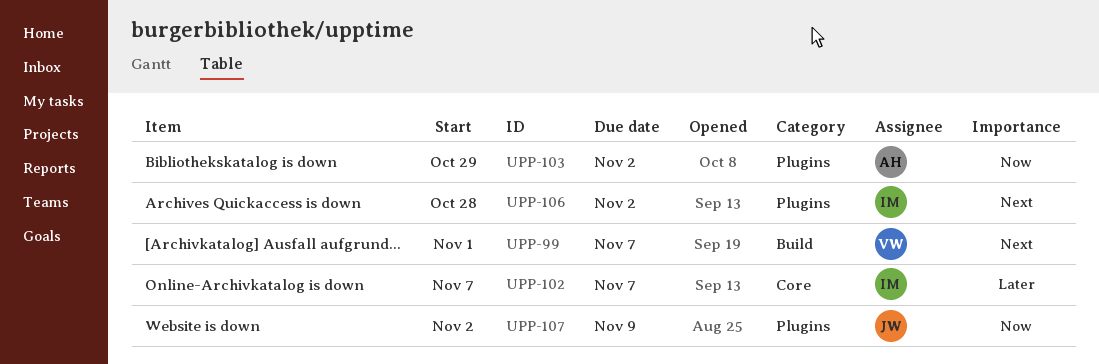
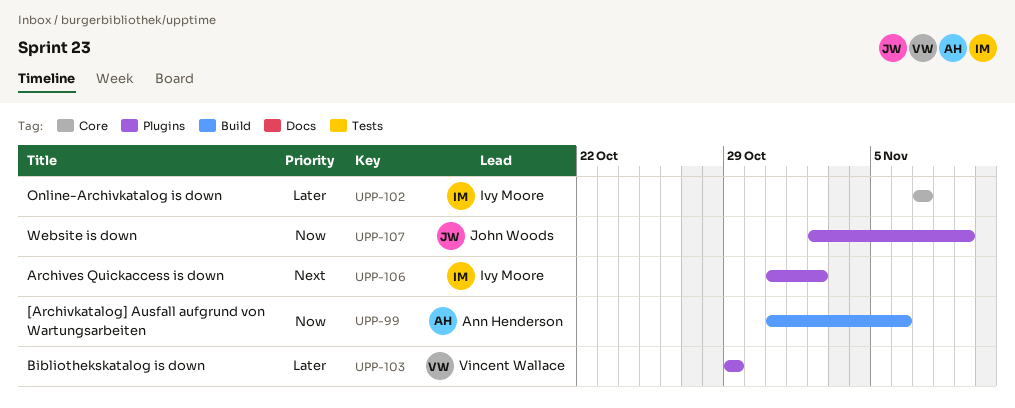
UPP-99, owner: Vincent Wallace -> Ann Henderson
UPP-99, priority: Next -> Now
UPP-99, start: Nov 1 -> Oct 31
UPP-99, due: Nov 7 -> Nov 6
UPP-103, owner: Ann Henderson -> Vincent Wallace
UPP-103, priority: Now -> Later
UPP-103, due: Nov 2 -> Oct 29
UPP-106, start: Oct 28 -> Oct 31

